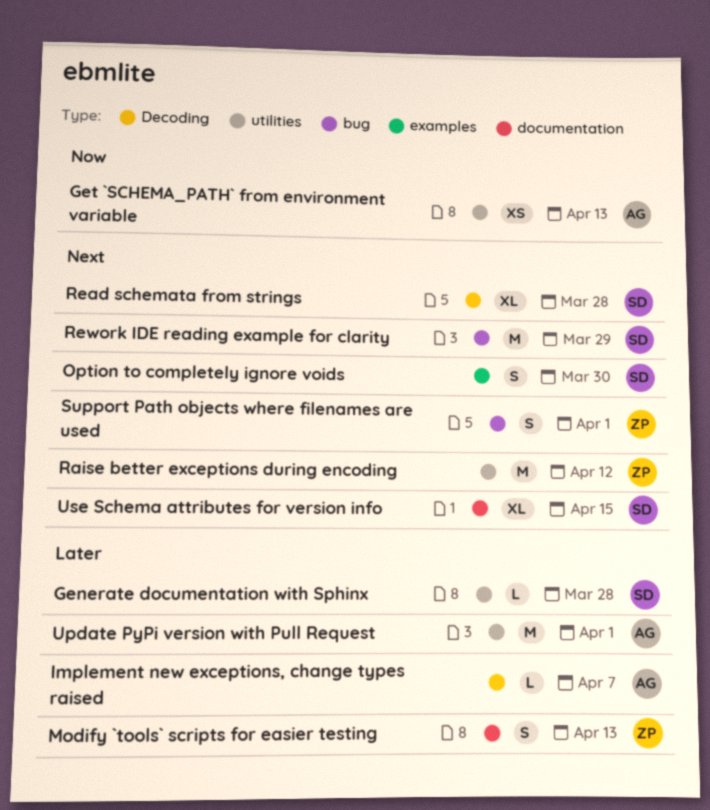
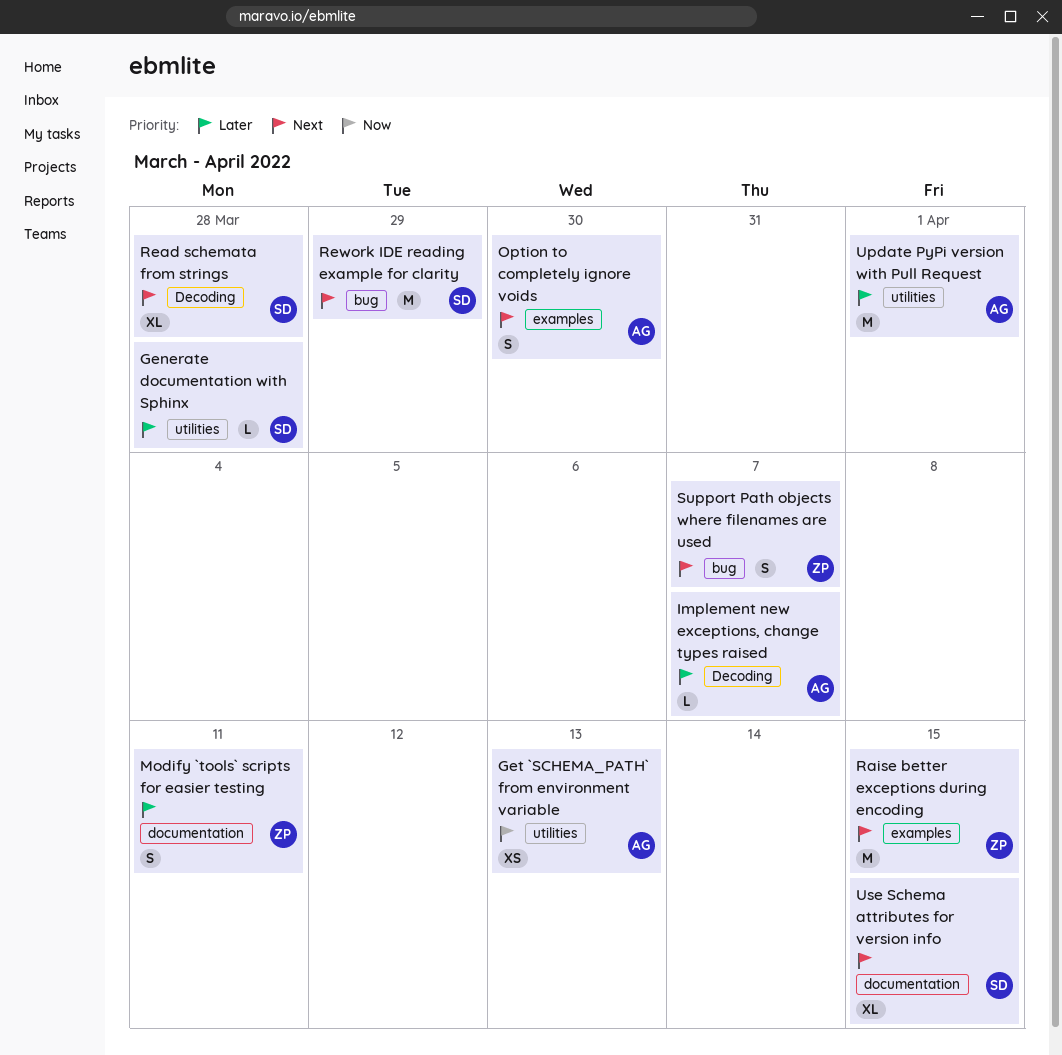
Modify `tools` scripts for easier testing, due: Apr 13 -> Apr 11
Option to completely ignore voids, owner: SD -> AG
Raise better exceptions during encoding, label: utilities -> examples
Raise better exceptions during encoding, due: Apr 12 -> Apr 15
Support Path objects where filenames are used, due: Apr 1 -> Apr 7

